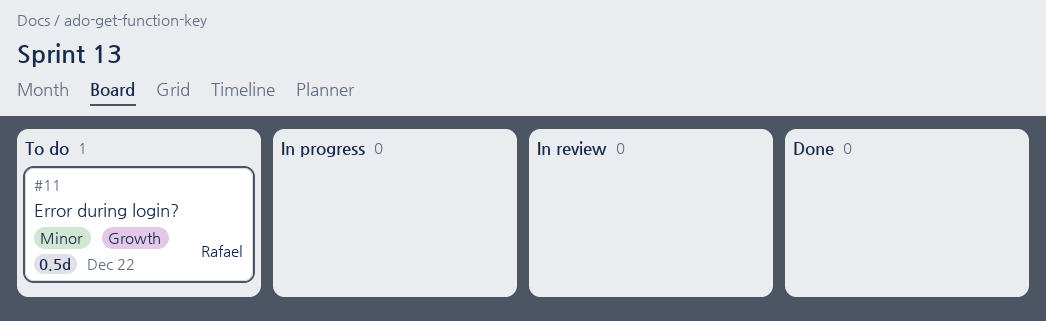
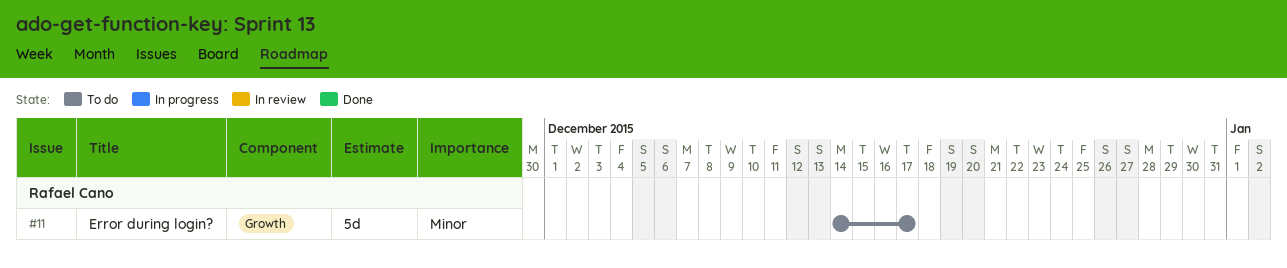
#11, estimate: 0.5d -> 5d
#11, due: Dec 22 -> Dec 17

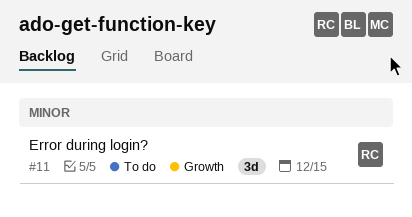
#11, estimate: 5d -> 3d
#11, due: Dec 17 -> Dec 15

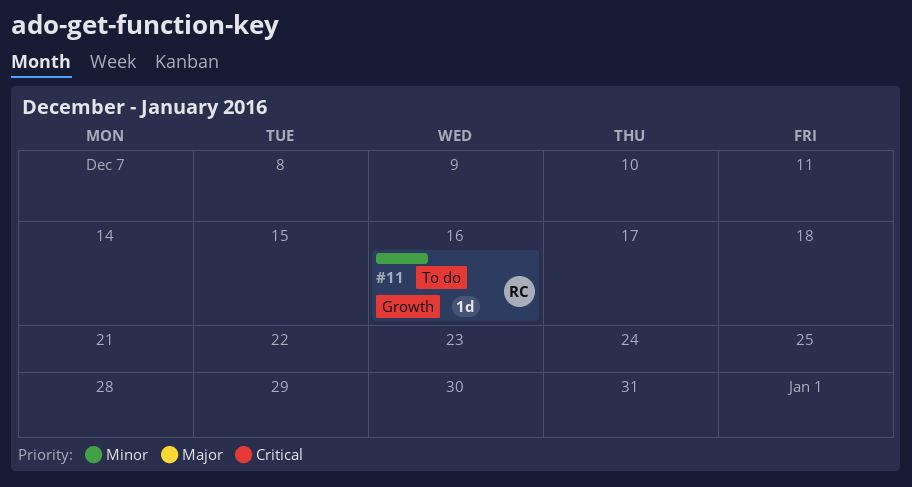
#11, estimate: 3d -> 1d
#11, due: Dec 15 -> Dec 16

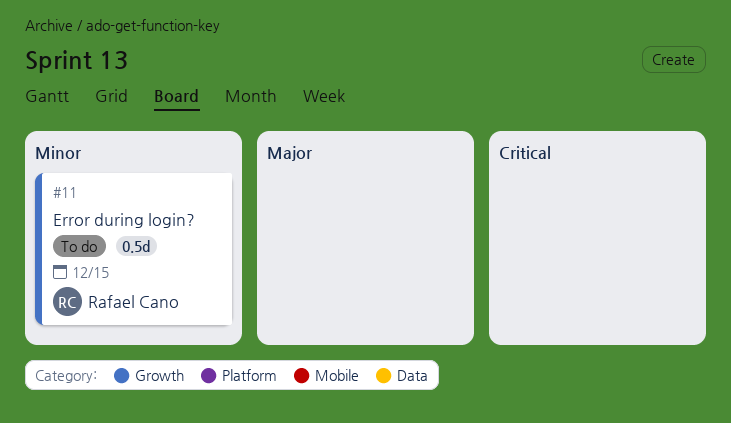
#11, estimate: 1d -> 0.5d
#11, due: Dec 16 -> Dec 15

